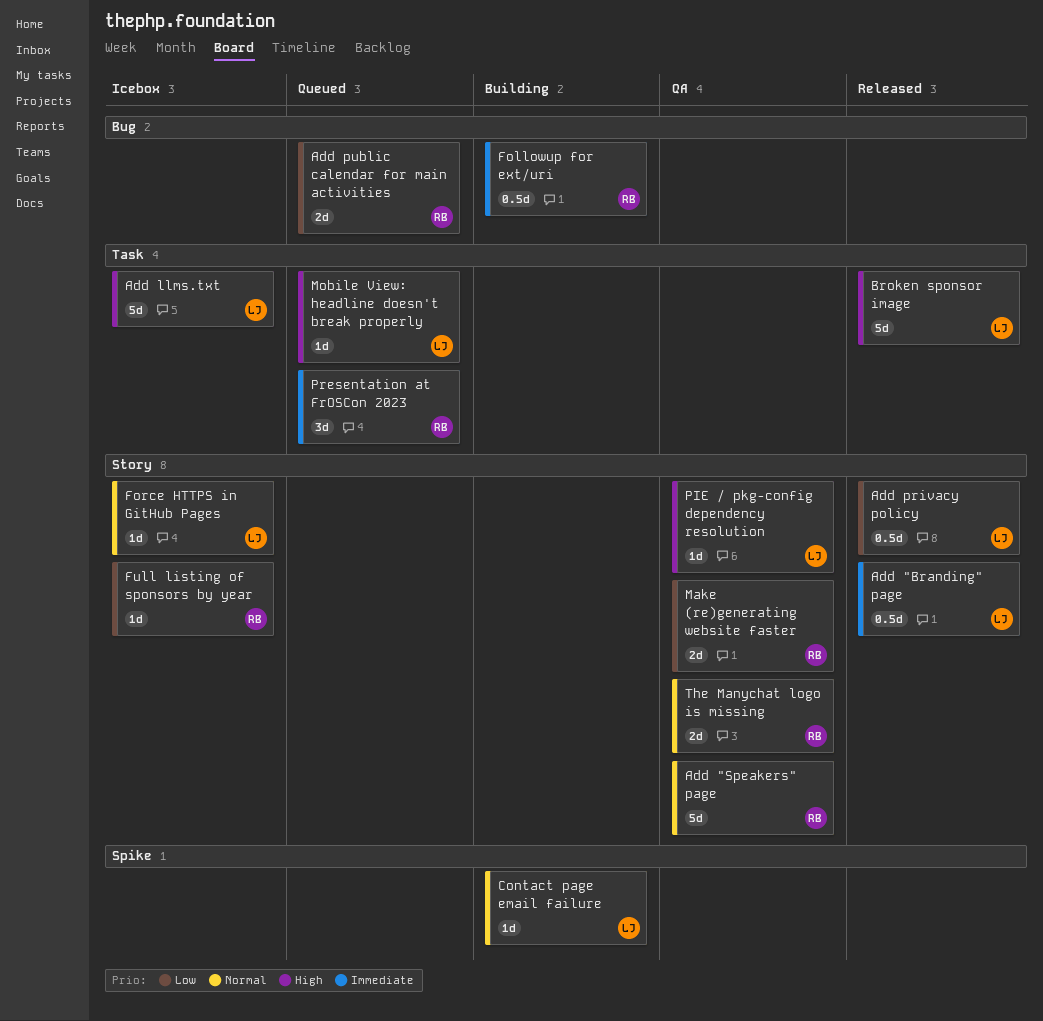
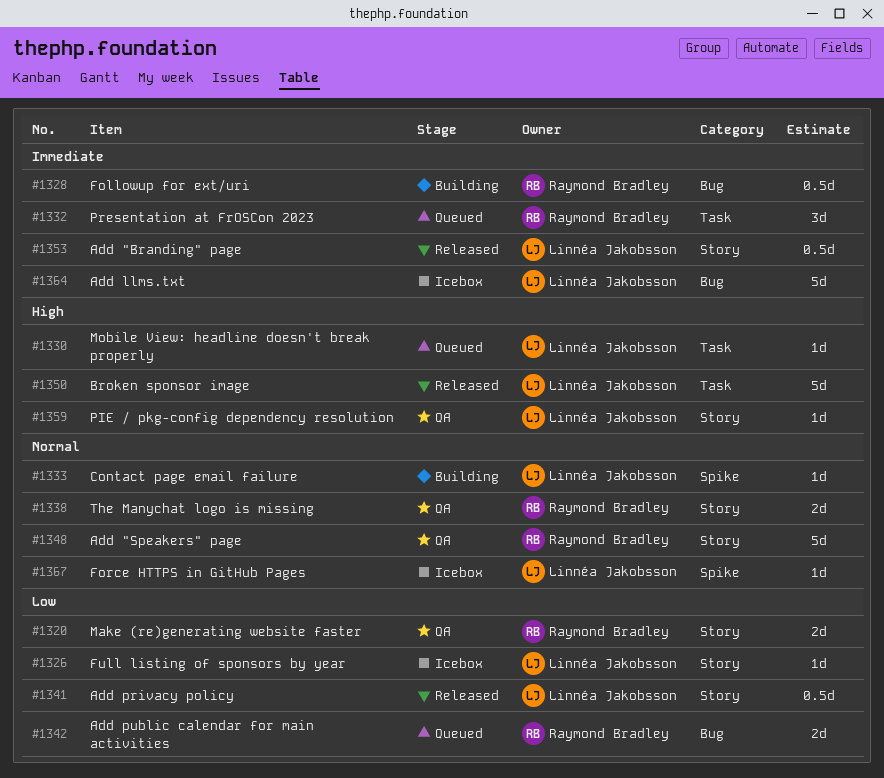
Add llms.txt, priority: High -> Immediate
Add llms.txt, label: Task -> Bug
Force HTTPS in GitHub Pages, label: Story -> Spike
Full listing of sponsors by year, owner: Raymond Bradley -> Linnéa Jakobsson

